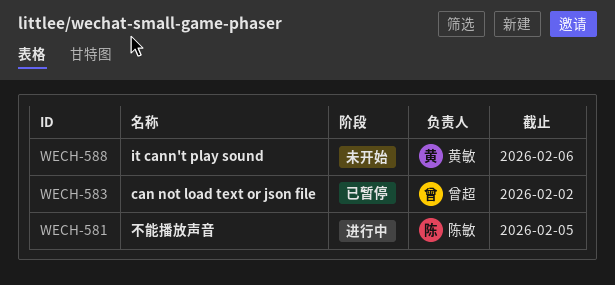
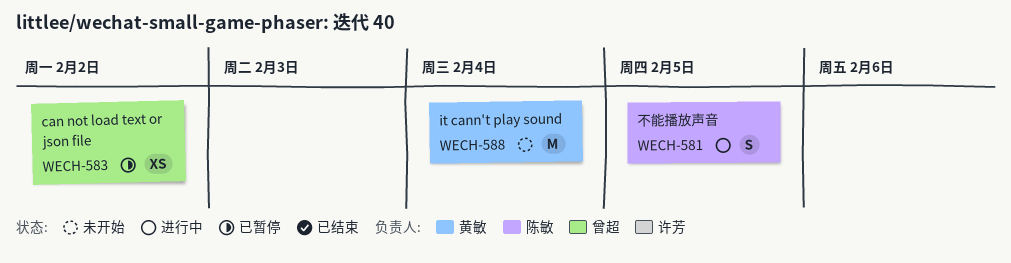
WECH-588, due: Feb 6 -> Feb 4

